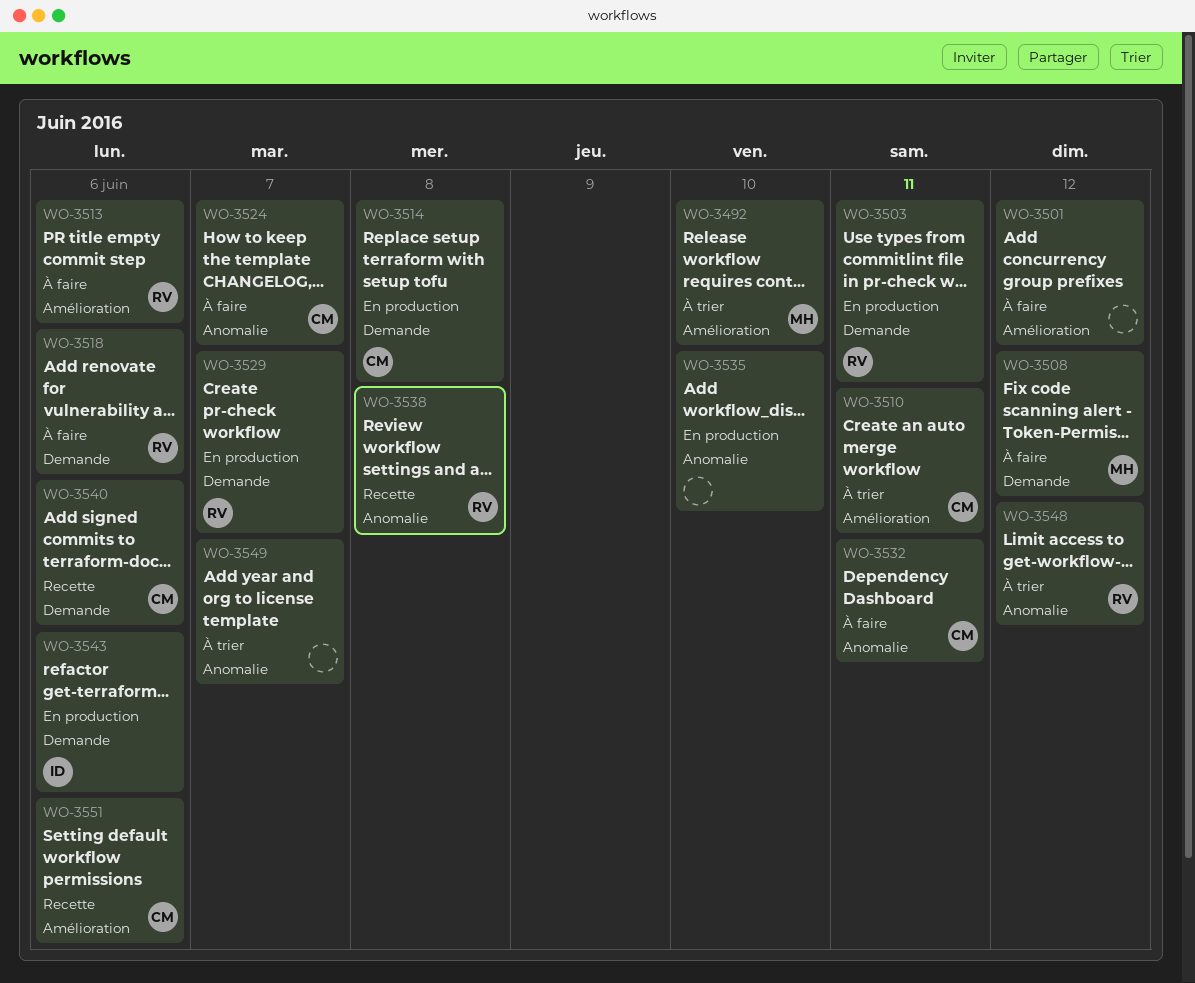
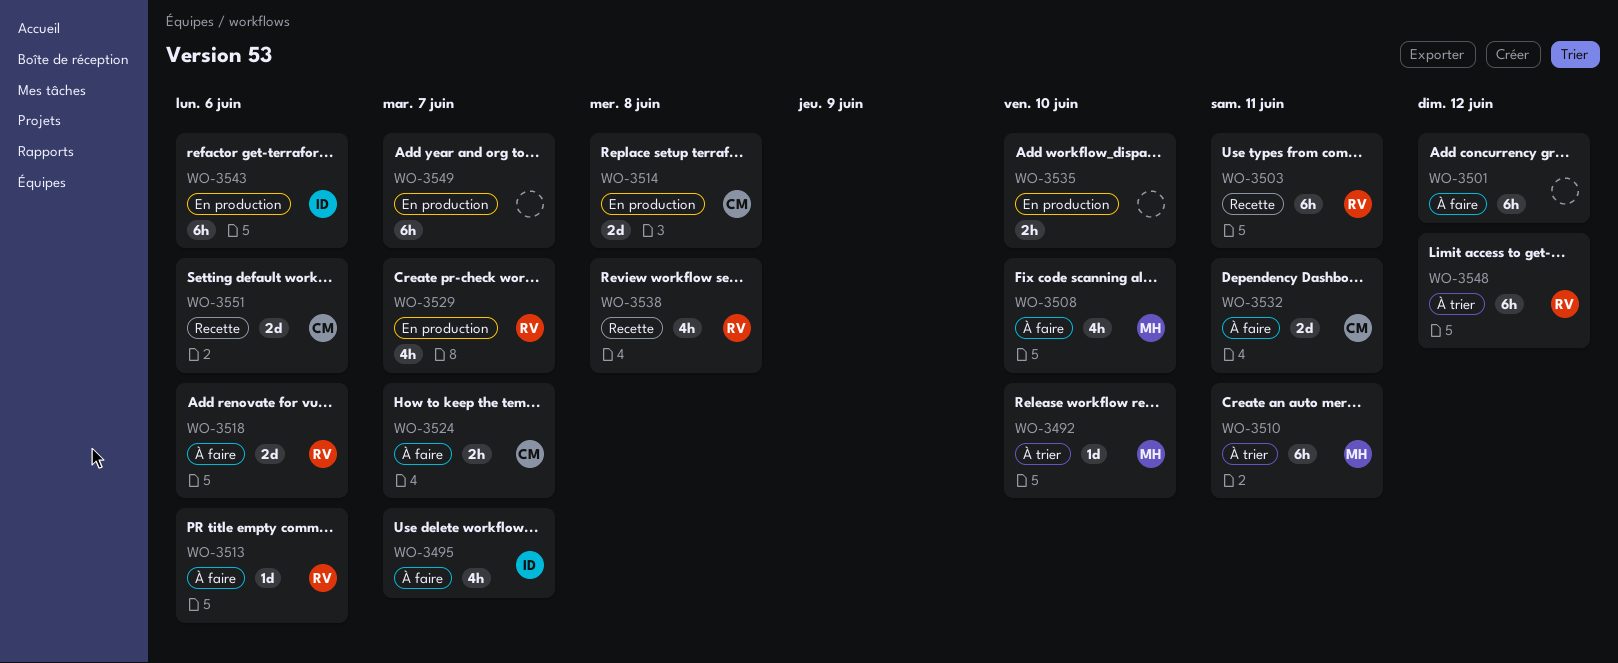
WO-3495: none -> present
WO-3503, status: En production -> Recette
WO-3508, due: Jun 12 -> Jun 10
WO-3510, owner: CM -> MH
WO-3540: present -> none
WO-3549, status: À trier -> En production

